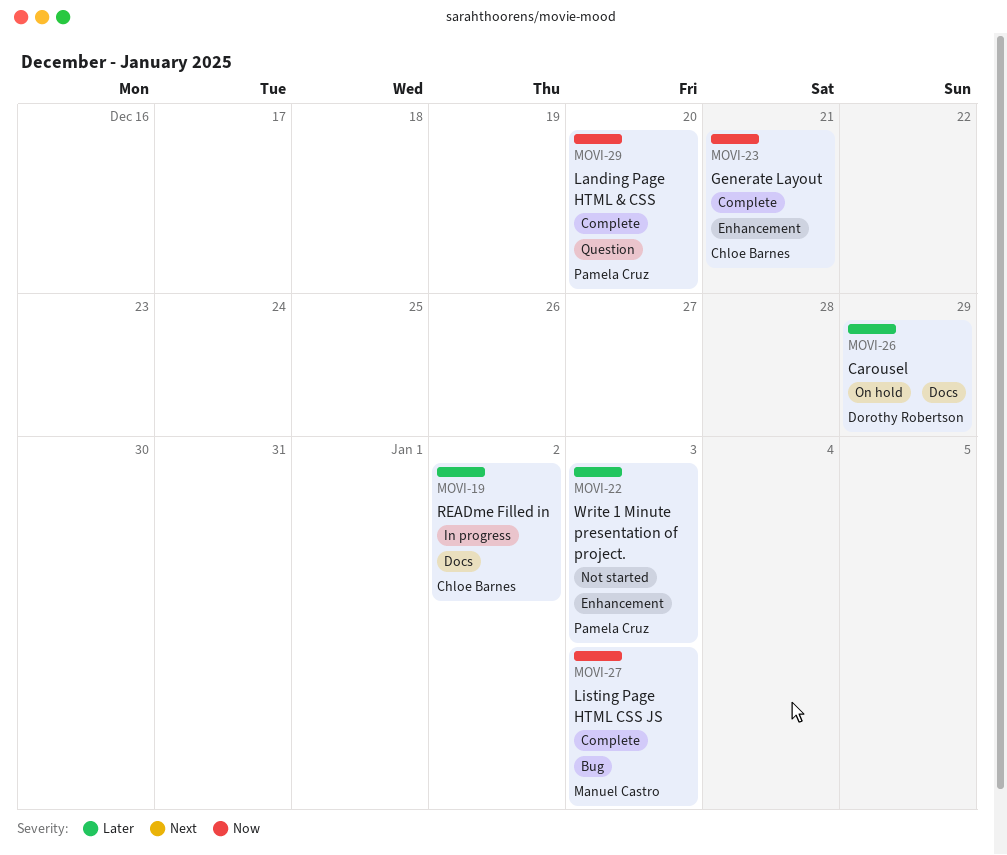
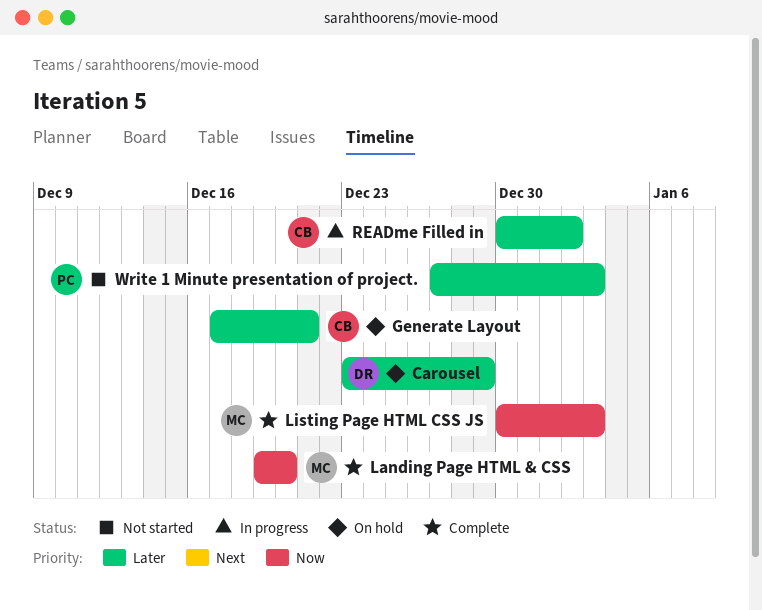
Generate Layout, status: Complete -> On hold
Generate Layout, priority: Now -> Later
Landing Page HTML & CSS, owner: Pamela Cruz -> Manuel Castro

